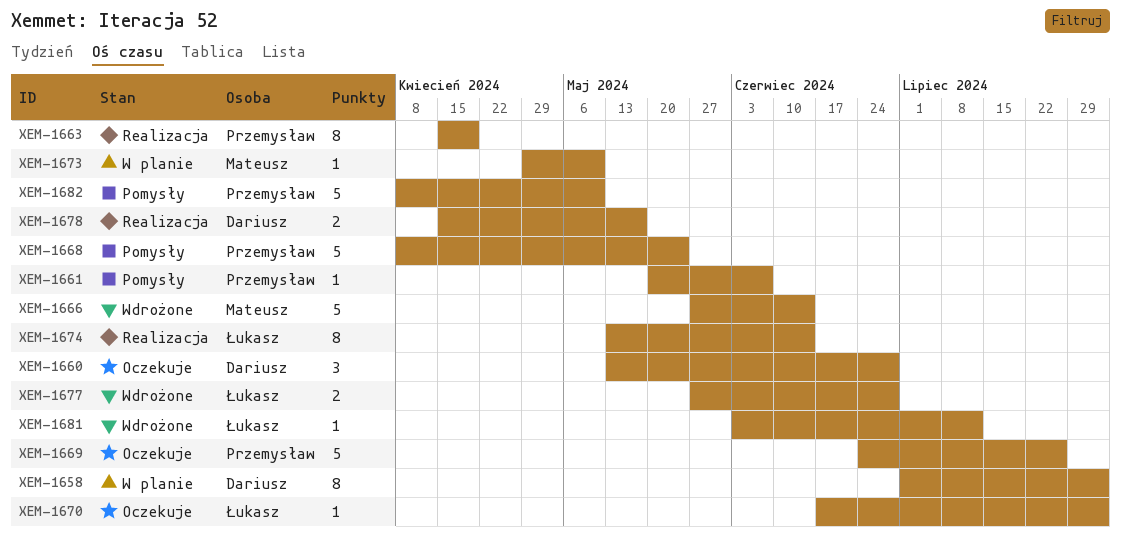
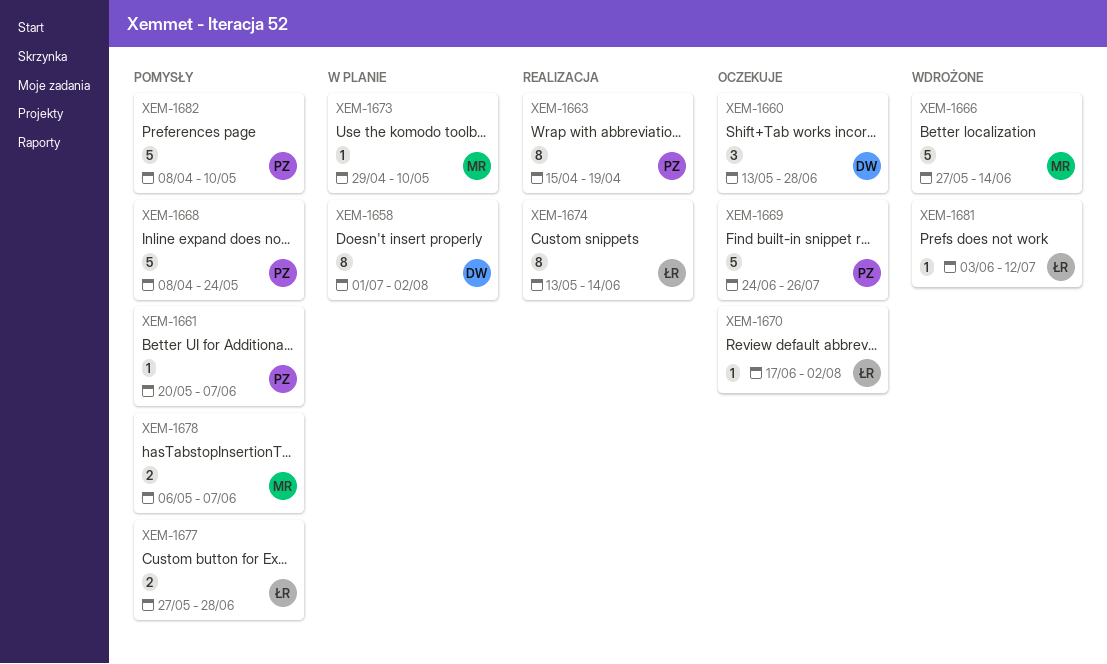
XEM-1677, status: Wdrożone -> Pomysły
XEM-1678, status: Realizacja -> Pomysły
XEM-1678, owner: Dariusz -> Mateusz
XEM-1678, start: Apr 15 -> May 6
XEM-1678, due: May 17 -> Jun 7

